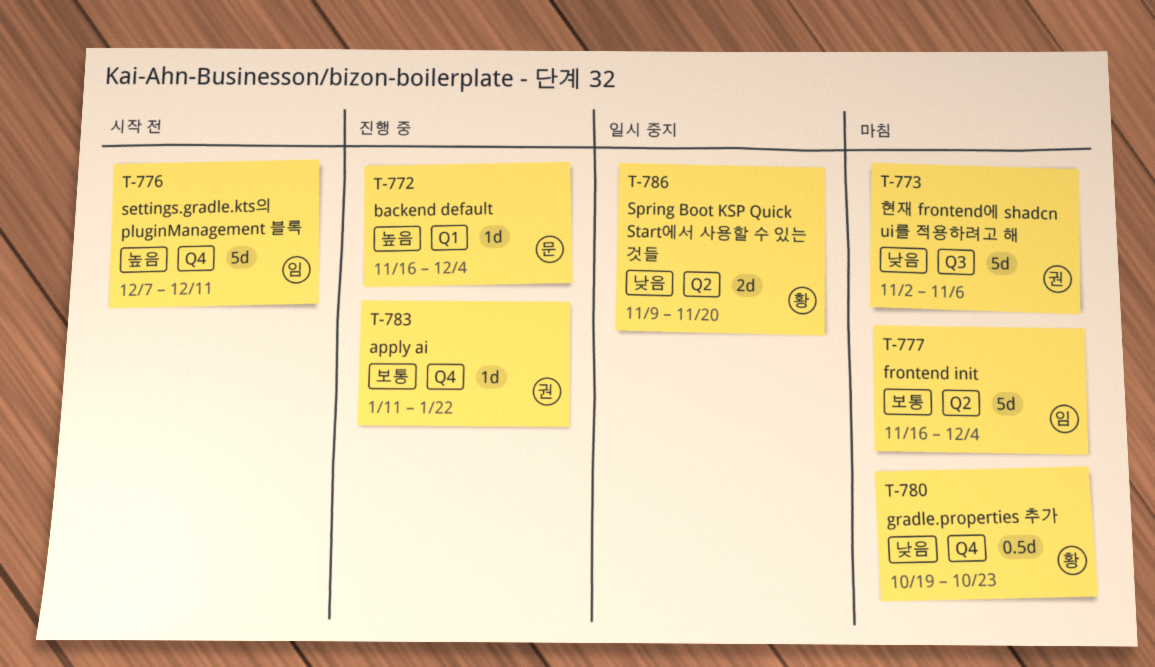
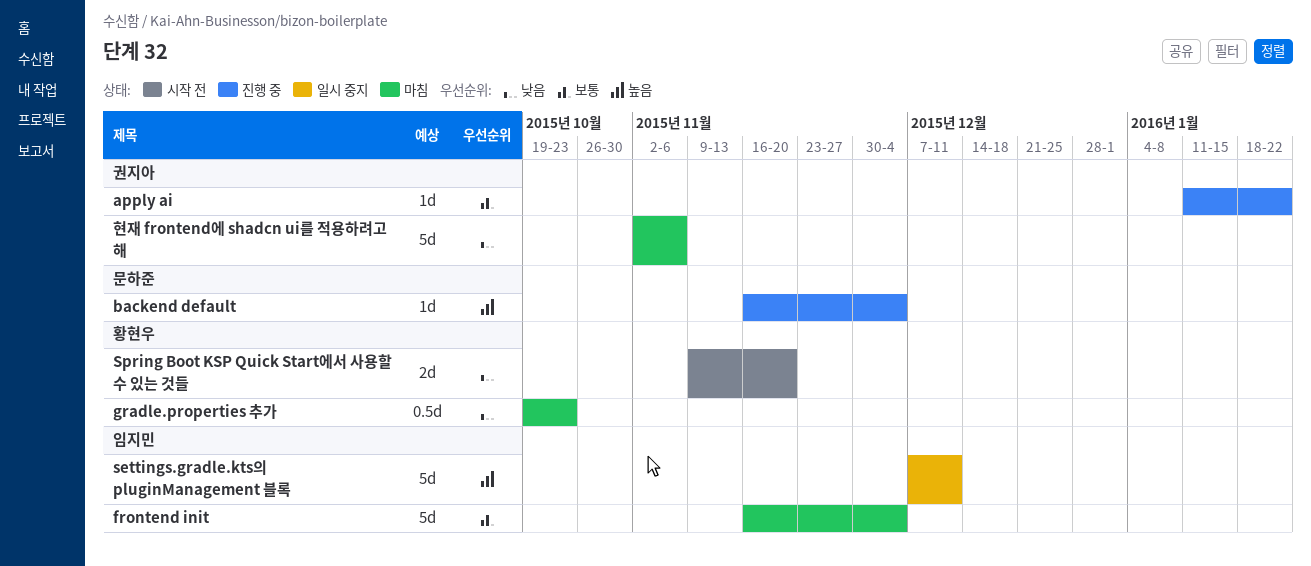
settings.gradle.kts의 pluginManagement 블록, status: 시작 전 -> 일시 중지
Spring Boot KSP Quick Start에서 사용할 수 있는 것들, status: 일시 중지 -> 시작 전

